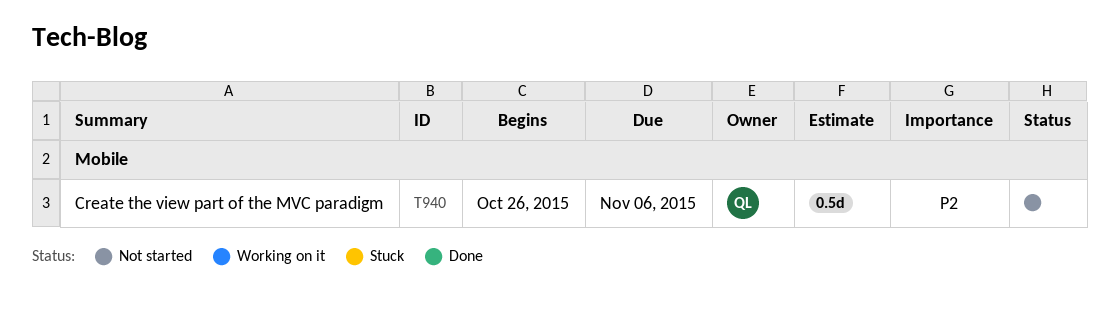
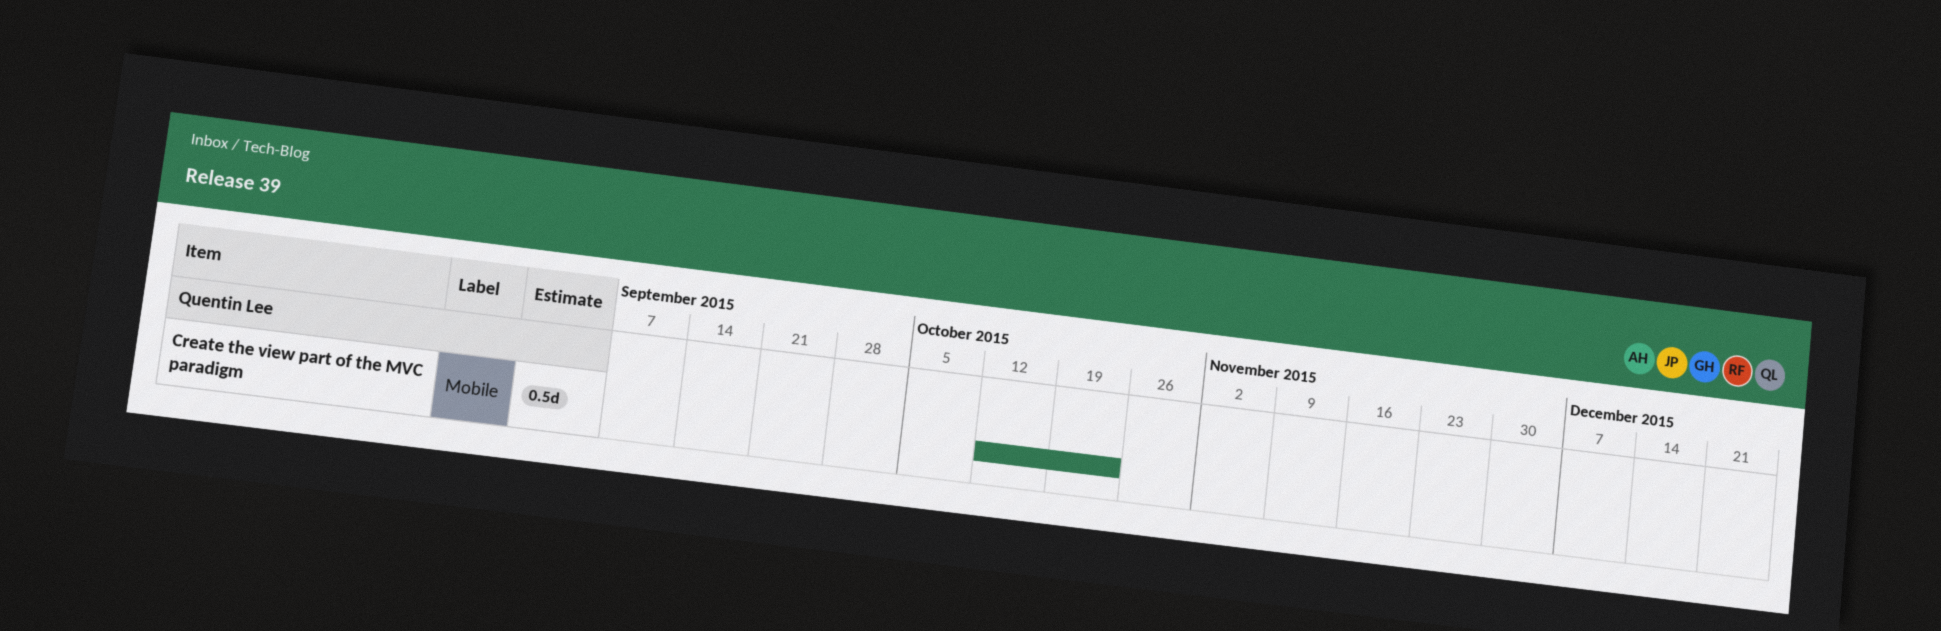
Create the view part of the MVC paradigm, start: Oct 26 -> Oct 12
Create the view part of the MVC paradigm, due: Nov 6 -> Oct 23

